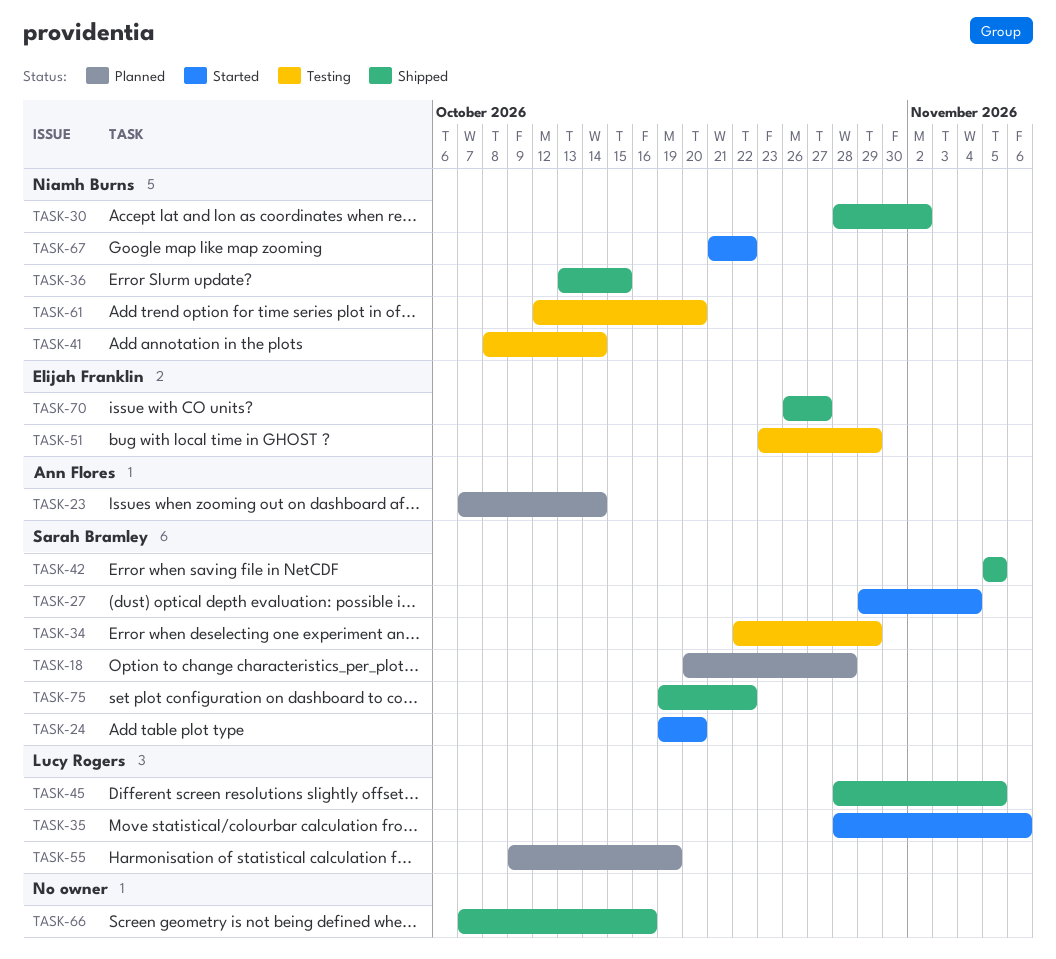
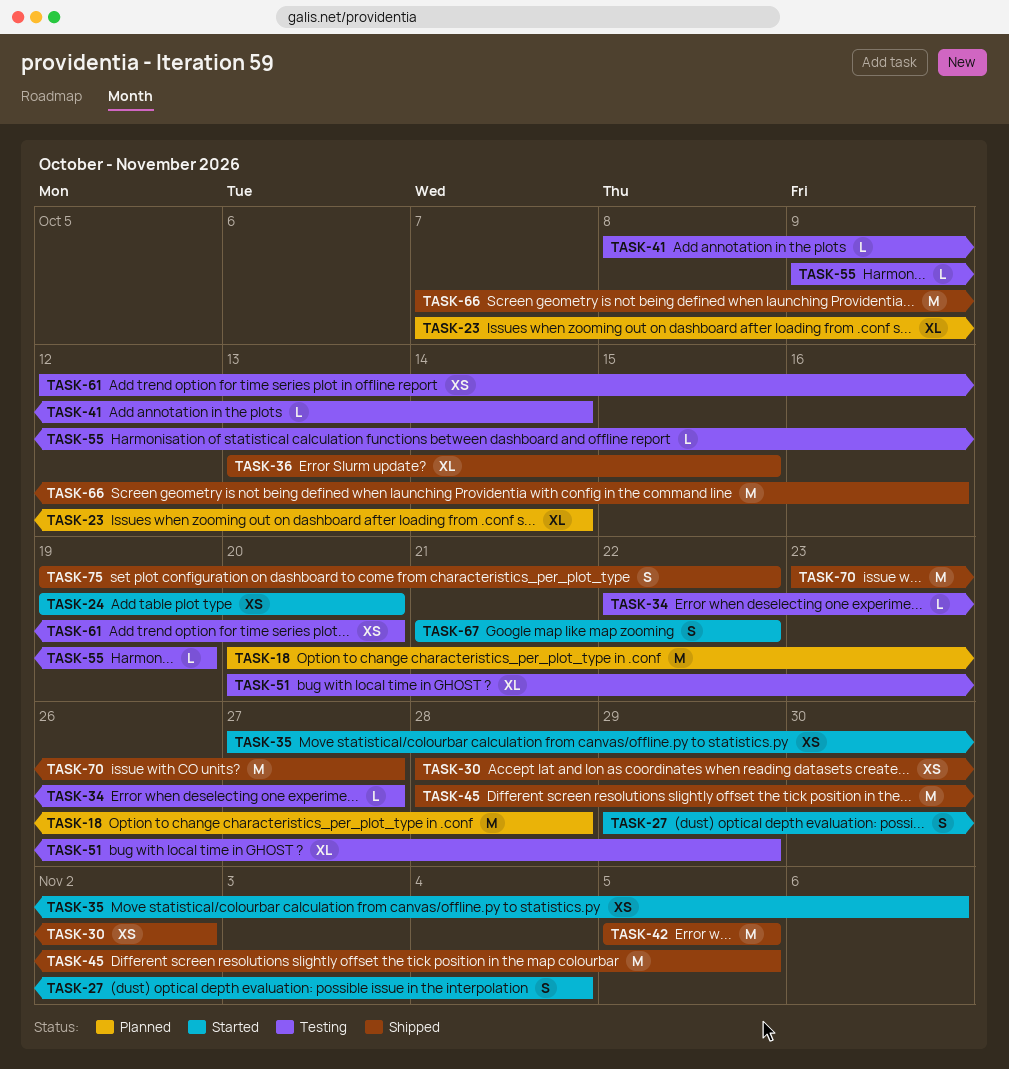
TASK-34, due: Oct 29 -> Oct 27
TASK-35, start: Oct 28 -> Oct 27
TASK-51, start: Oct 23 -> Oct 20
TASK-55, status: Planned -> Testing
TASK-70, start: Oct 26 -> Oct 23

